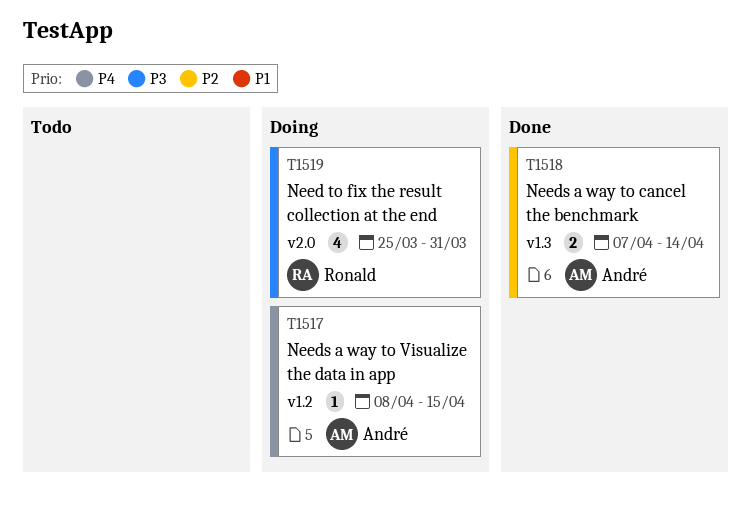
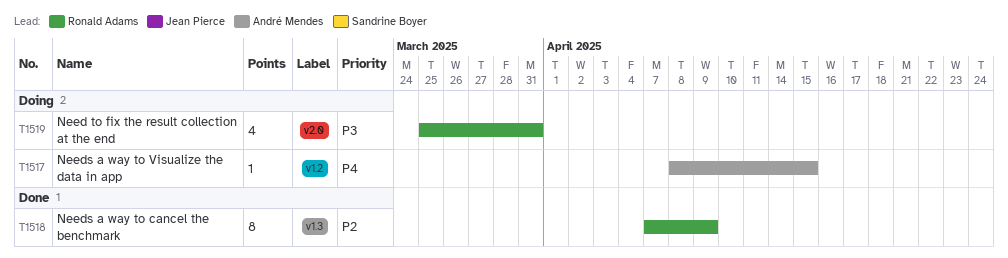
T1518, owner: André Mendes -> Ronald Adams
T1518, estimate: 2 -> 8
T1518, due: Apr 14 -> Apr 9

